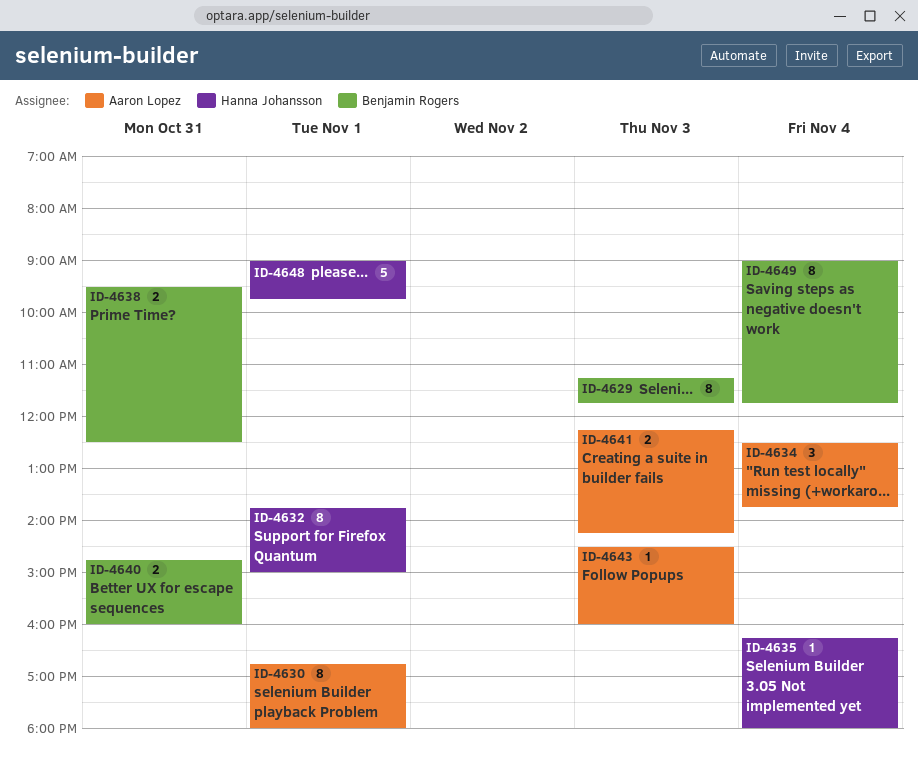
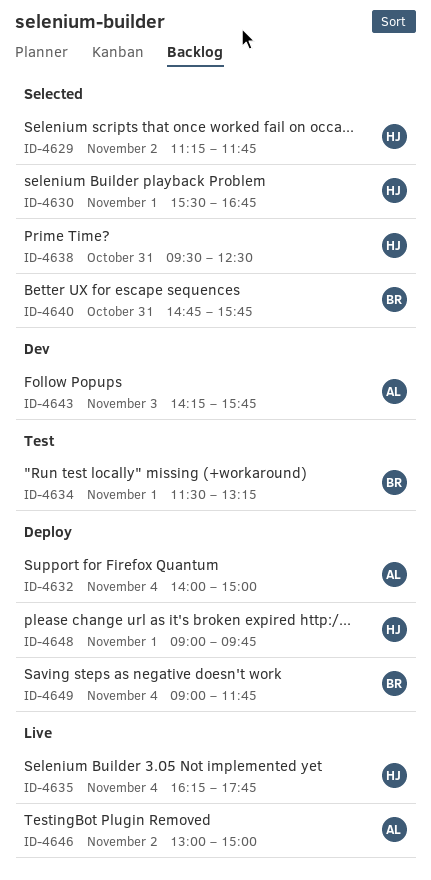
ID-4629, owner: Benjamin Rogers -> Hanna Johansson
ID-4629, day: Nov 3 -> Nov 2
ID-4630, owner: Aaron Lopez -> Hanna Johansson
ID-4630, begins: 16:45 -> 15:30
ID-4630, ends: 18:00 -> 16:45
ID-4632, owner: Hanna Johansson -> Aaron Lopez
ID-4632, day: Nov 1 -> Nov 4
ID-4632, begins: 13:45 -> 14:00
ID-4634, owner: Aaron Lopez -> Benjamin Rogers
ID-4634, day: Nov 4 -> Nov 1
ID-4634, begins: 12:30 -> 11:30
ID-4634, ends: 13:45 -> 13:15
ID-4635, ends: 18:00 -> 17:45
ID-4638, owner: Benjamin Rogers -> Hanna Johansson
ID-4640, ends: 16:00 -> 15:45
ID-4641: present -> none
ID-4643, begins: 14:30 -> 14:15
ID-4643, ends: 16:00 -> 15:45
ID-4646: none -> present

